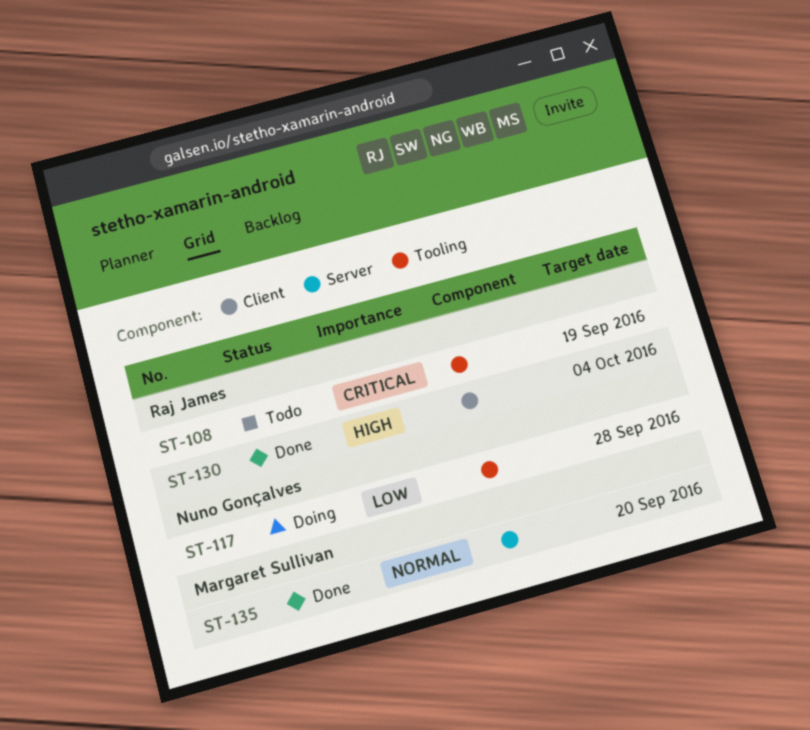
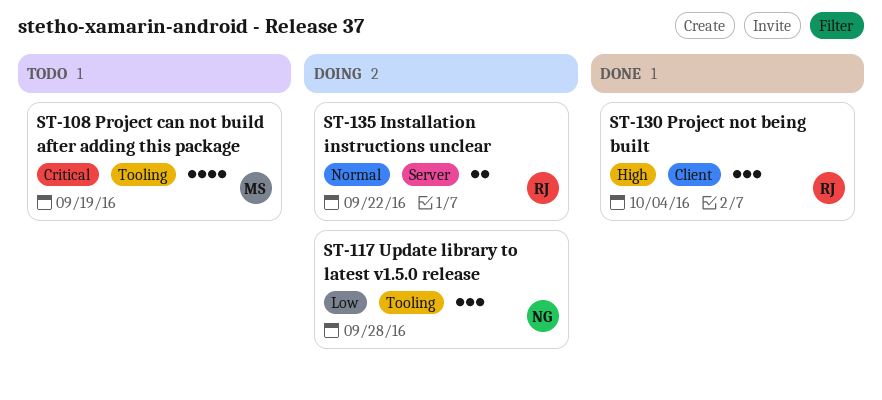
ST-108, owner: Raj James -> Margaret Sullivan
ST-135, status: Done -> Doing
ST-135, owner: Margaret Sullivan -> Raj James
ST-135, due: Sep 20 -> Sep 22

